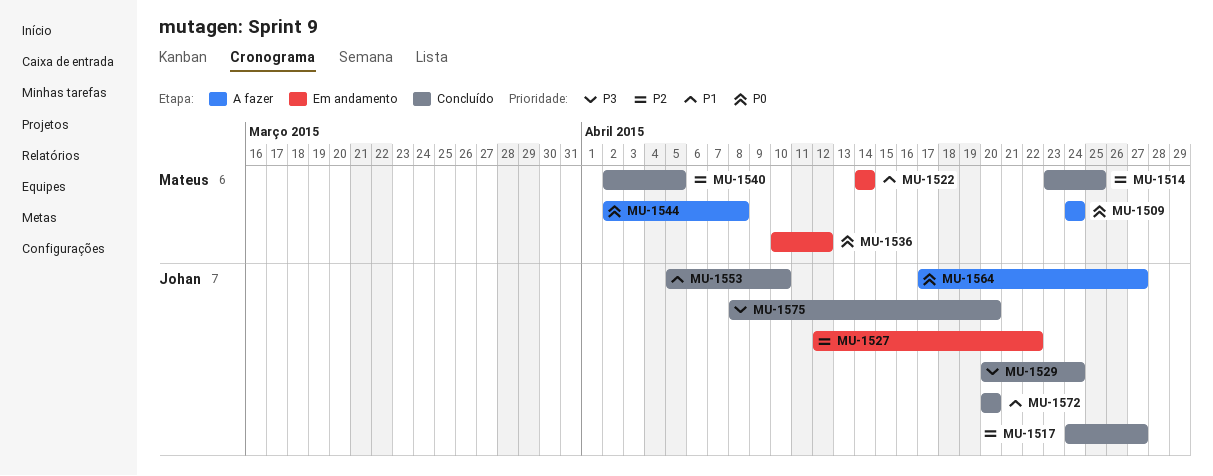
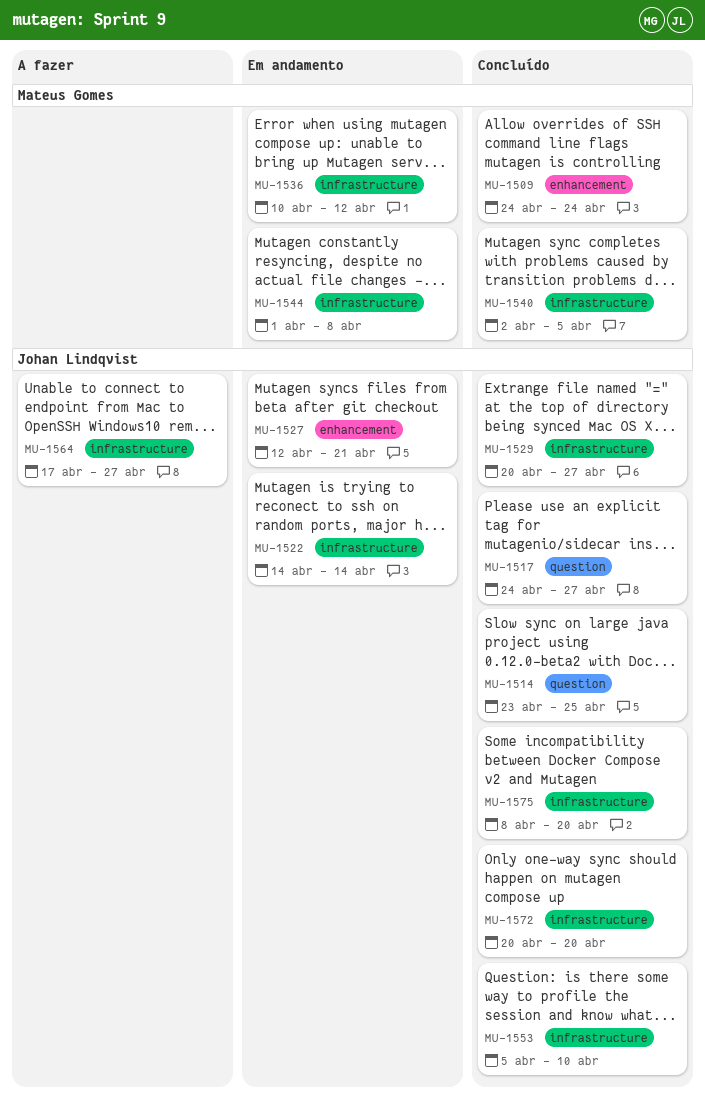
MU-1509, status: A fazer -> Concluído
MU-1514, owner: Mateus Gomes -> Johan Lindqvist
MU-1522, owner: Mateus Gomes -> Johan Lindqvist
MU-1527, due: Apr 22 -> Apr 21
MU-1529, due: Apr 24 -> Apr 27
MU-1544, status: A fazer -> Em andamento
MU-1544, start: Apr 2 -> Apr 1

